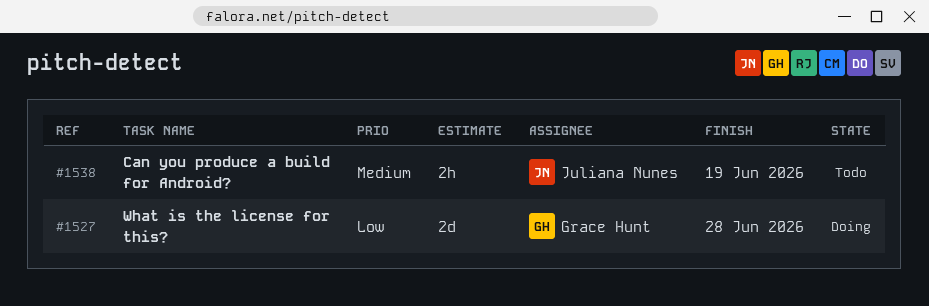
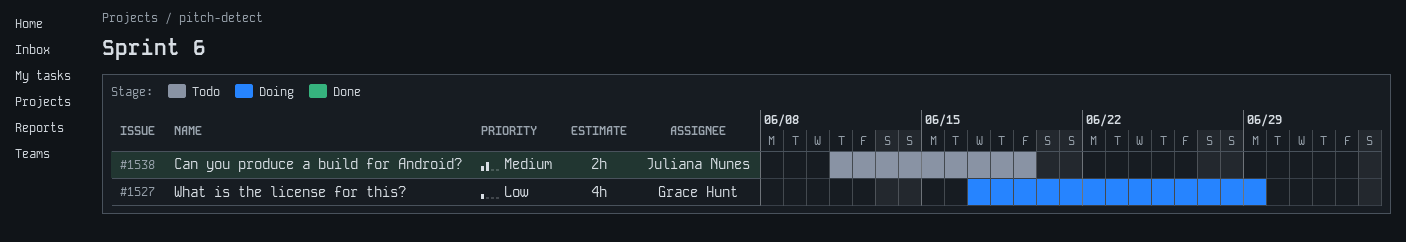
#1527, estimate: 2d -> 4h
#1527, due: Jun 28 -> Jun 29

